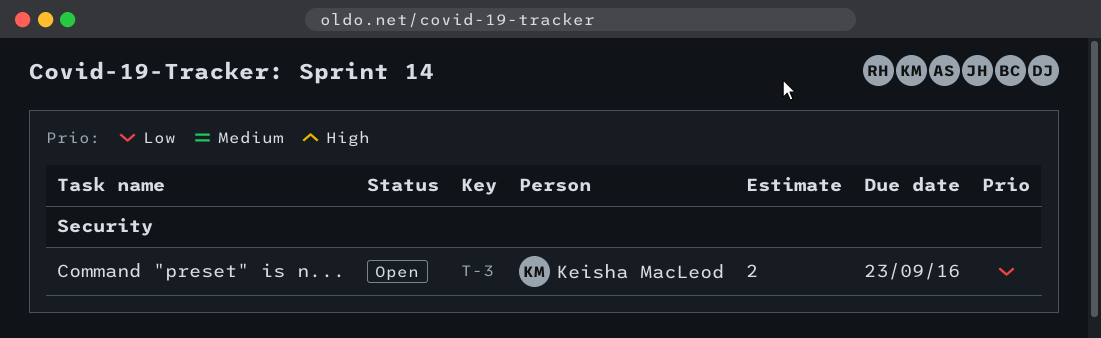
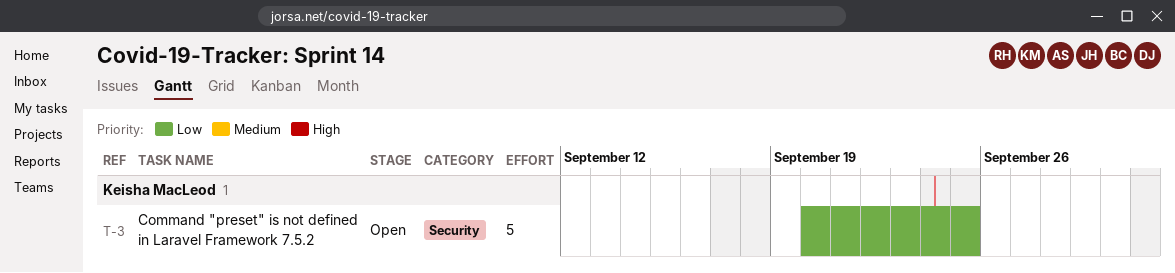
T-3, estimate: 2 -> 5
T-3, due: Sep 23 -> Sep 25

